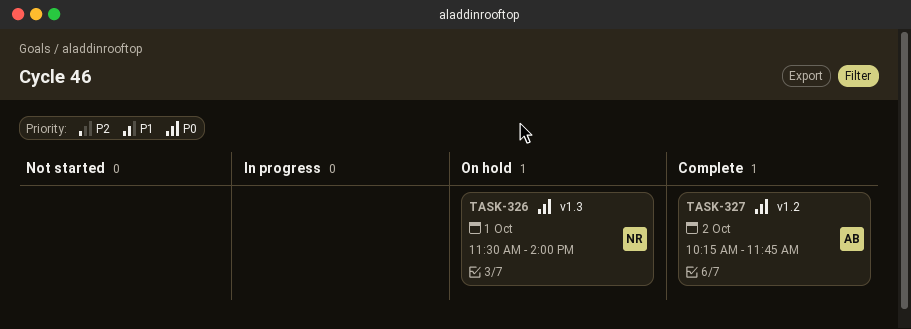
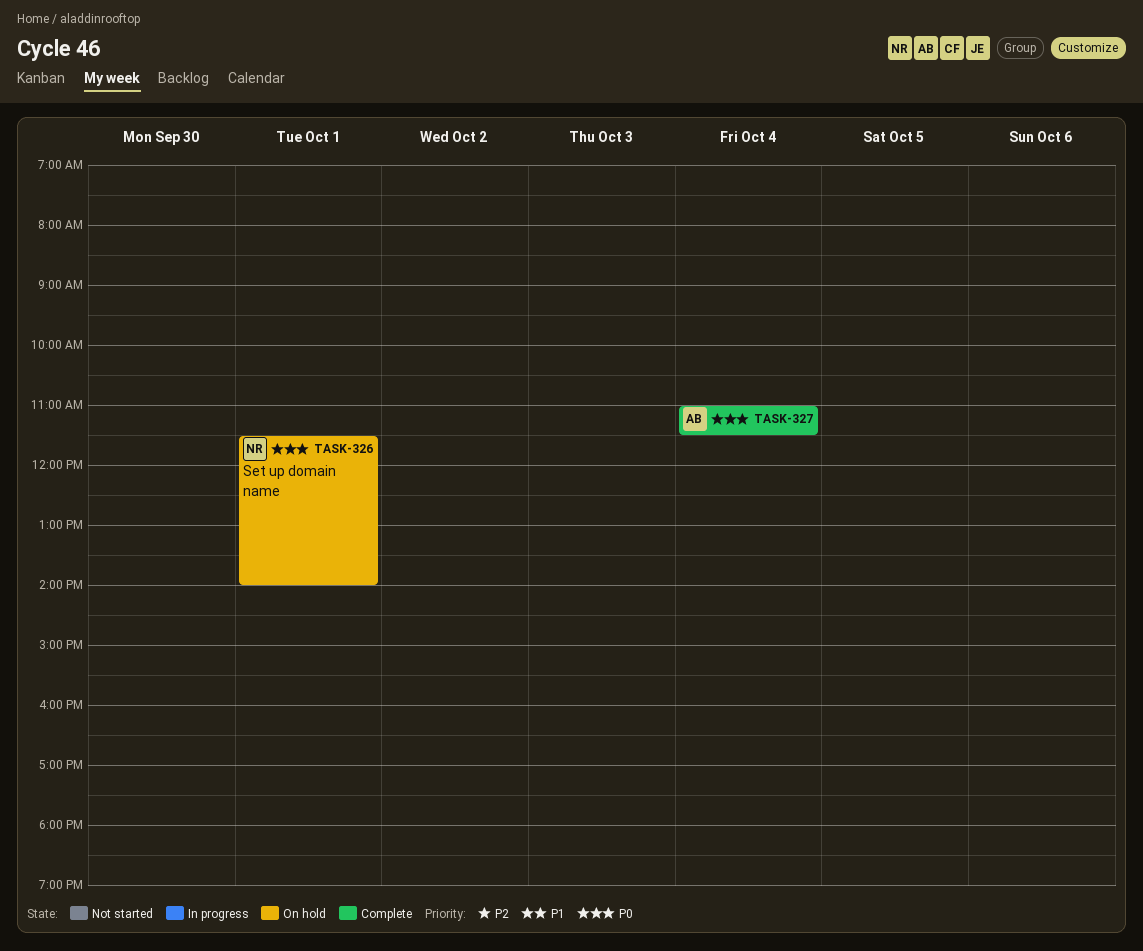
TASK-327, day: Oct 2 -> Oct 4
TASK-327, begins: 10:15 -> 11:00
TASK-327, ends: 11:45 -> 11:30

